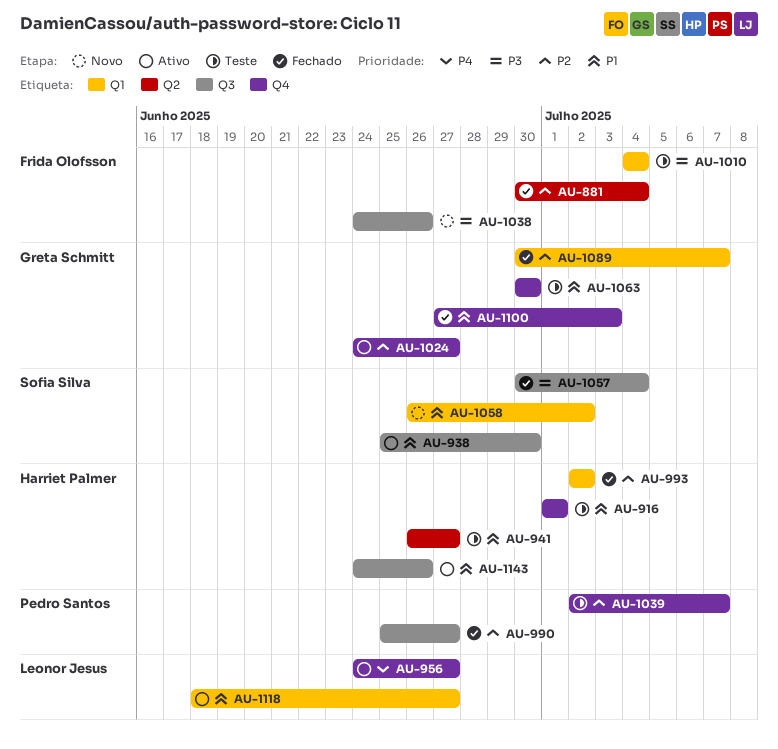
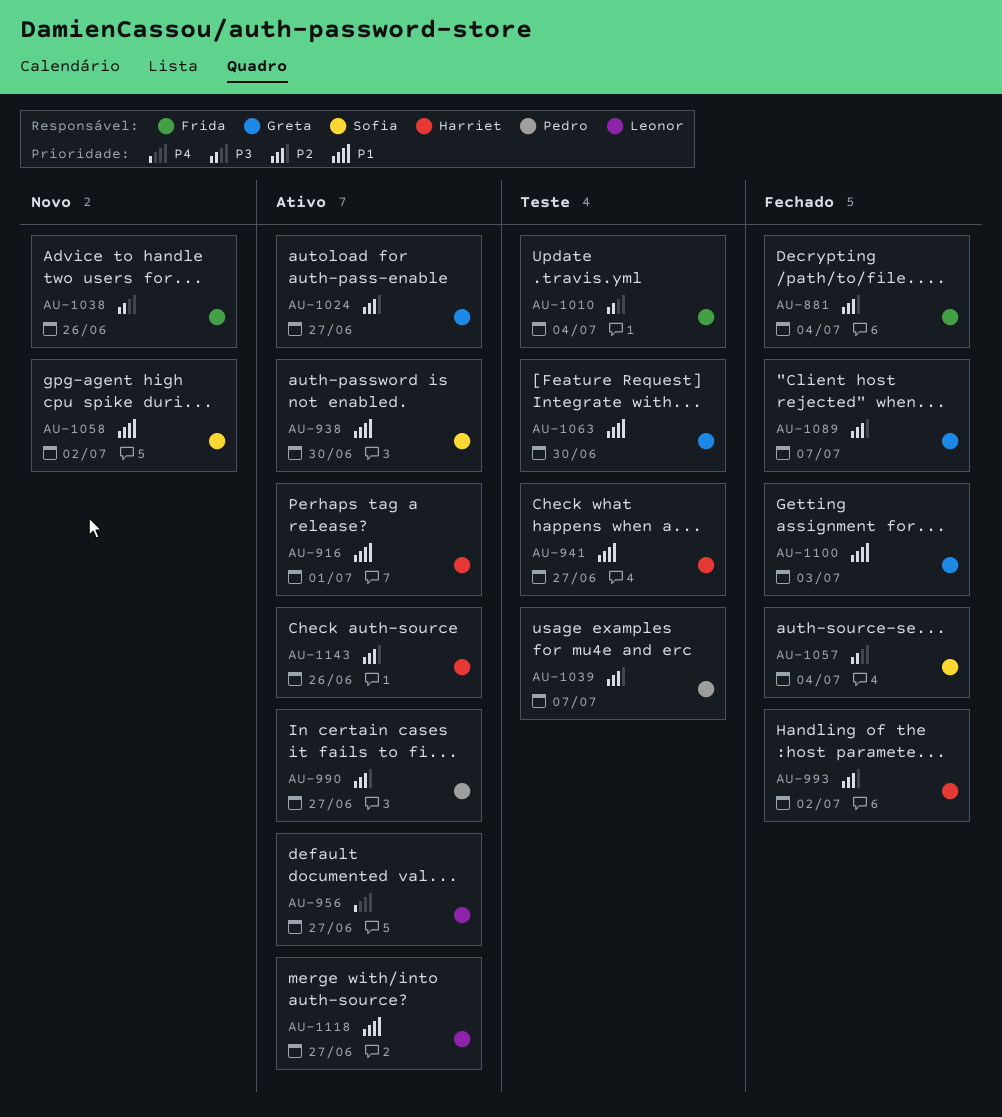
AU-916, status: Teste -> Ativo
AU-990, status: Fechado -> Ativo
AU-1143, priority: P1 -> P2

